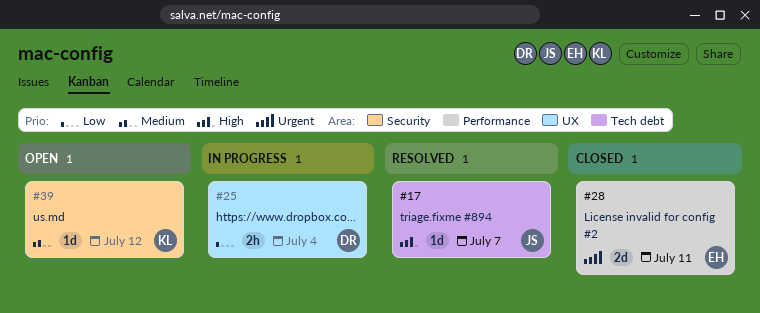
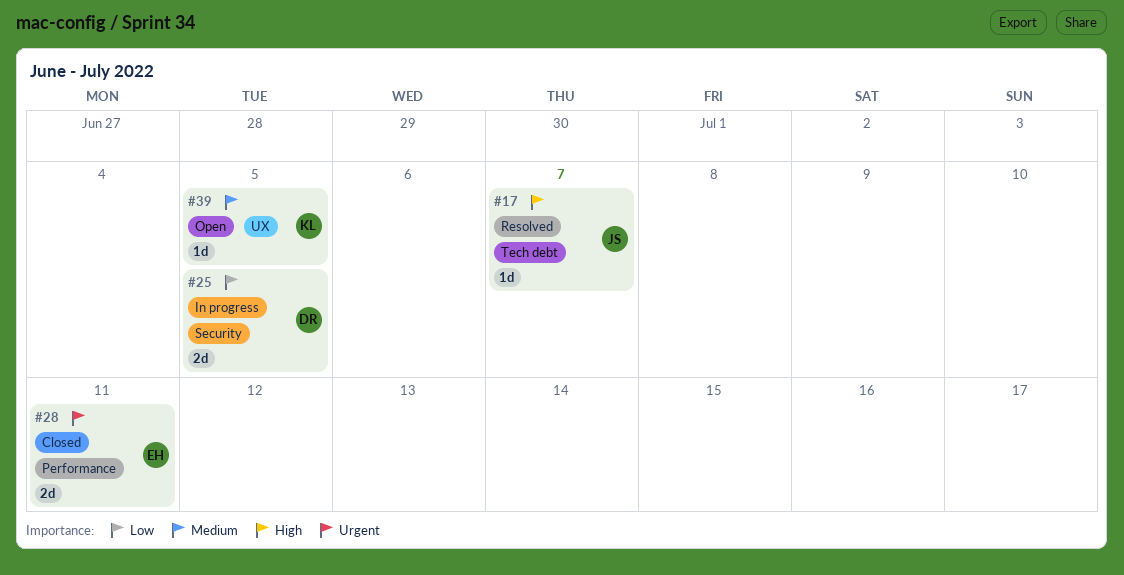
#25, label: UX -> Security
#25, estimate: 2h -> 2d
#25, due: Jul 4 -> Jul 5
#39, label: Security -> UX
#39, due: Jul 12 -> Jul 5

